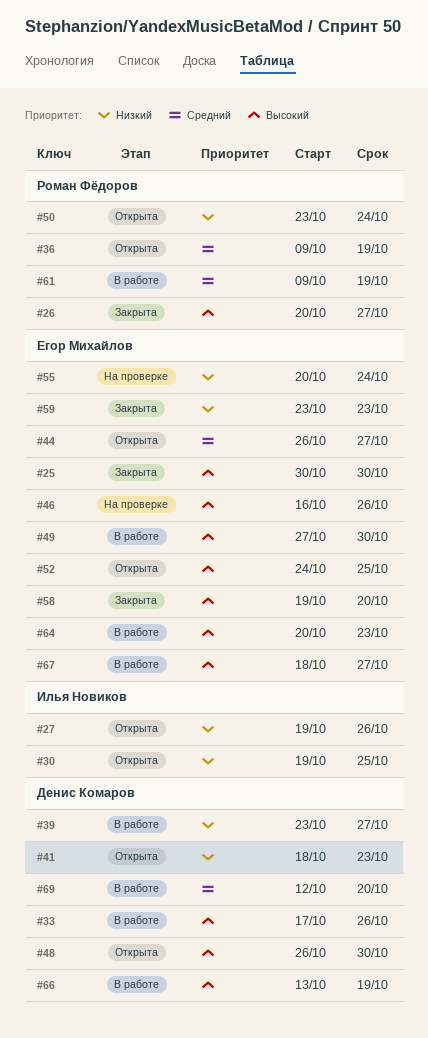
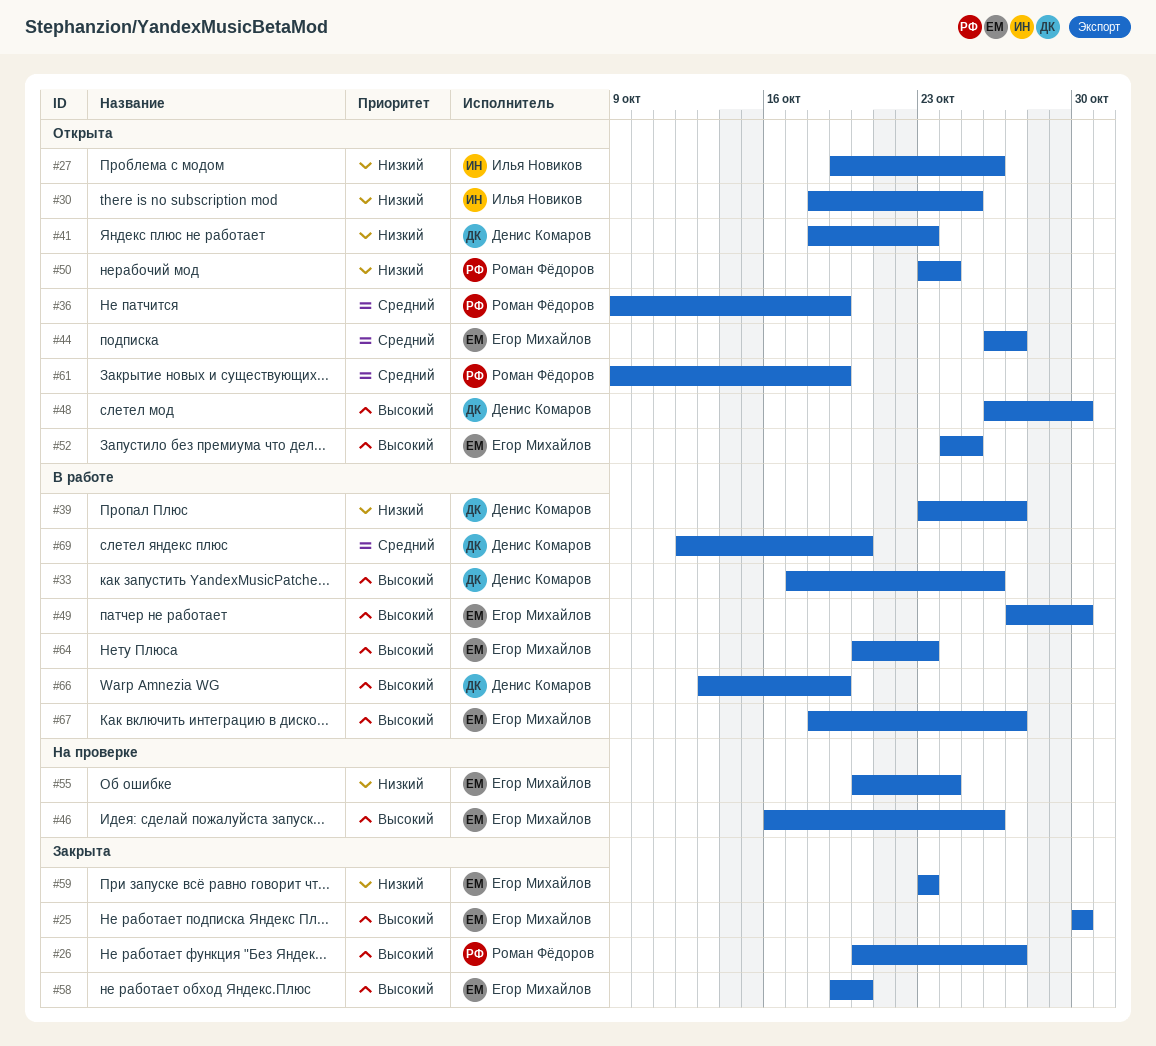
#30, start: Oct 19 -> Oct 18
#61, status: В работе -> Открыта

